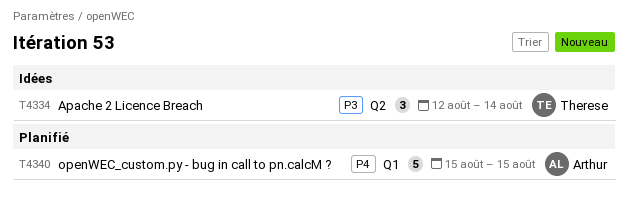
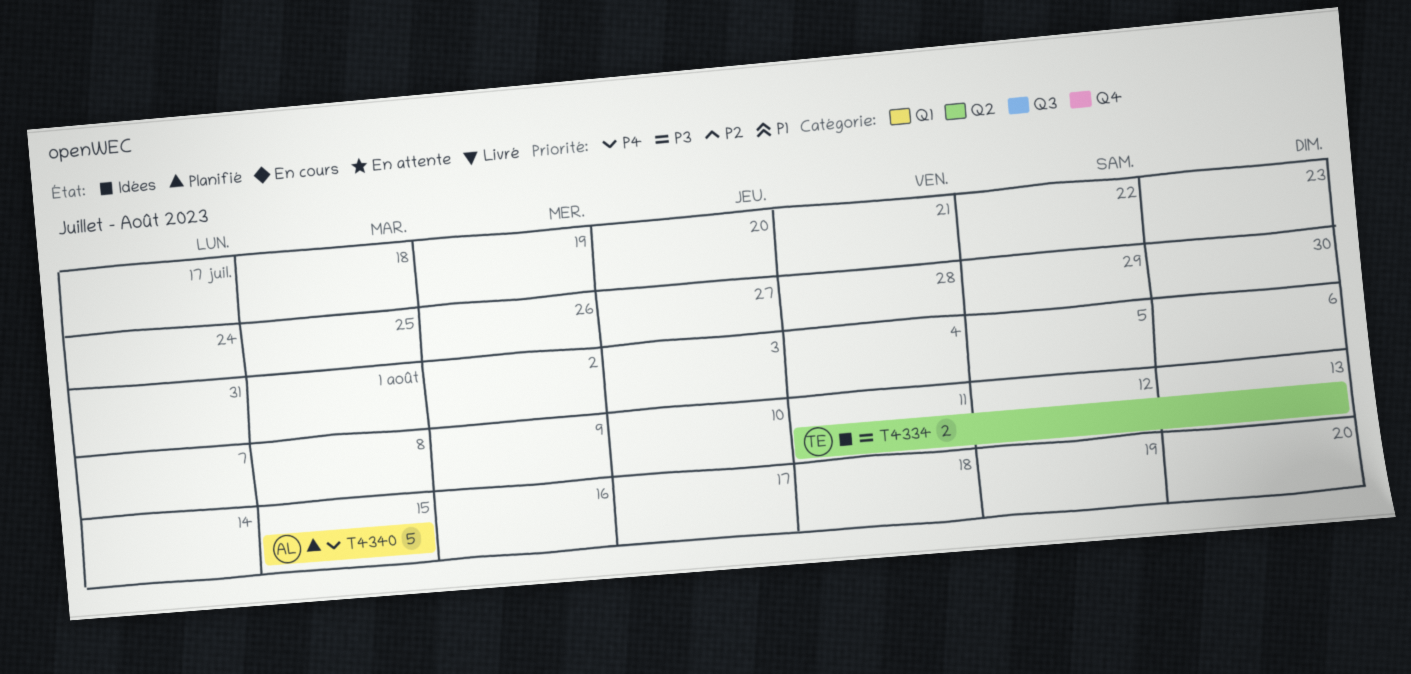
T4334, estimate: 3 -> 2
T4334, start: Aug 12 -> Aug 11
T4334, due: Aug 14 -> Aug 13

